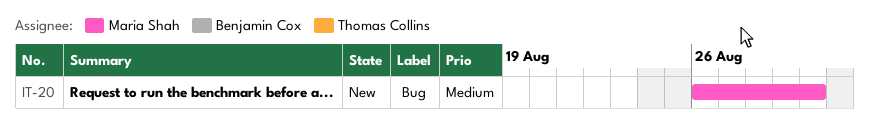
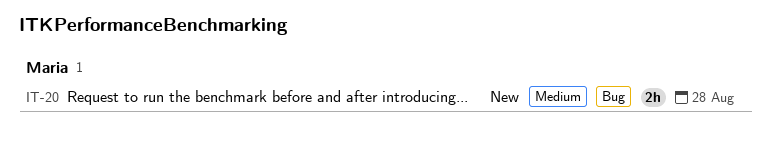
IT-20, due: Aug 30 -> Aug 28

